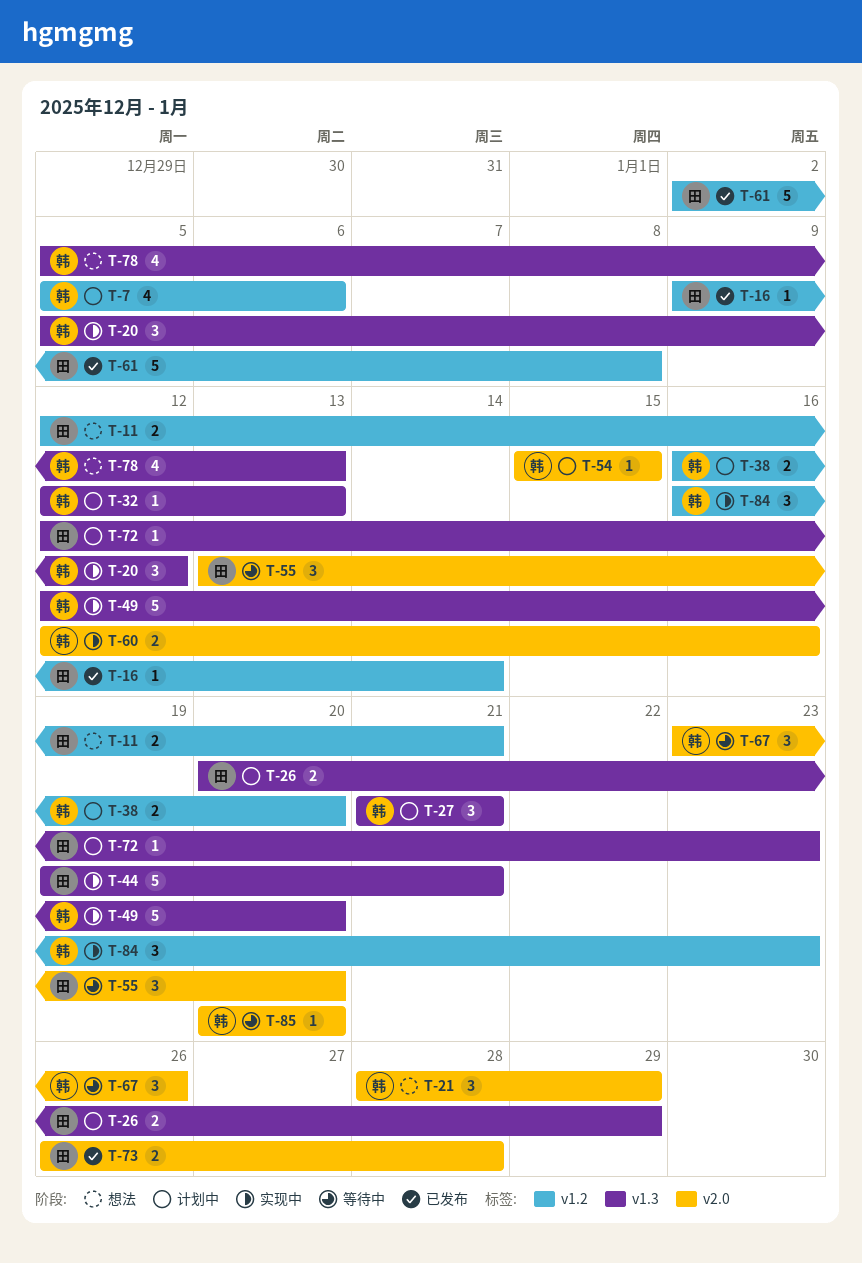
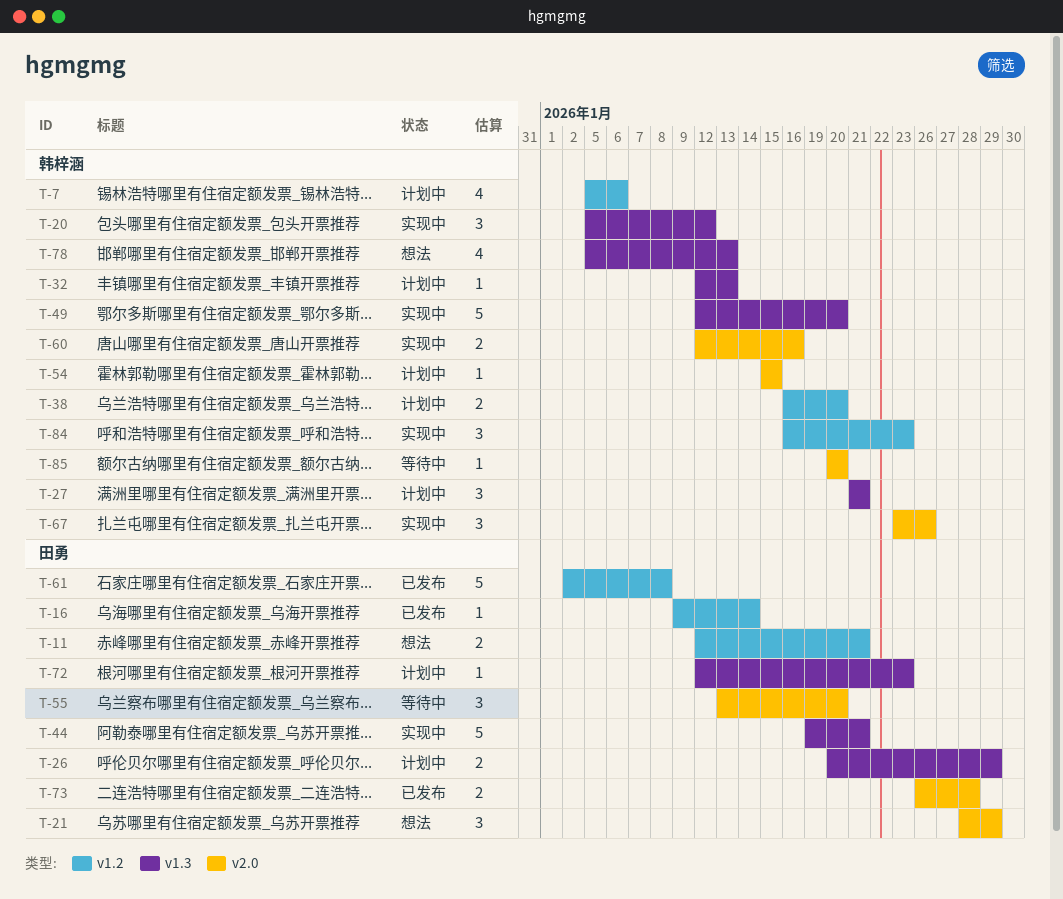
T-21, owner: 韩梓涵 -> 田勇
T-67, status: 等待中 -> 实现中

